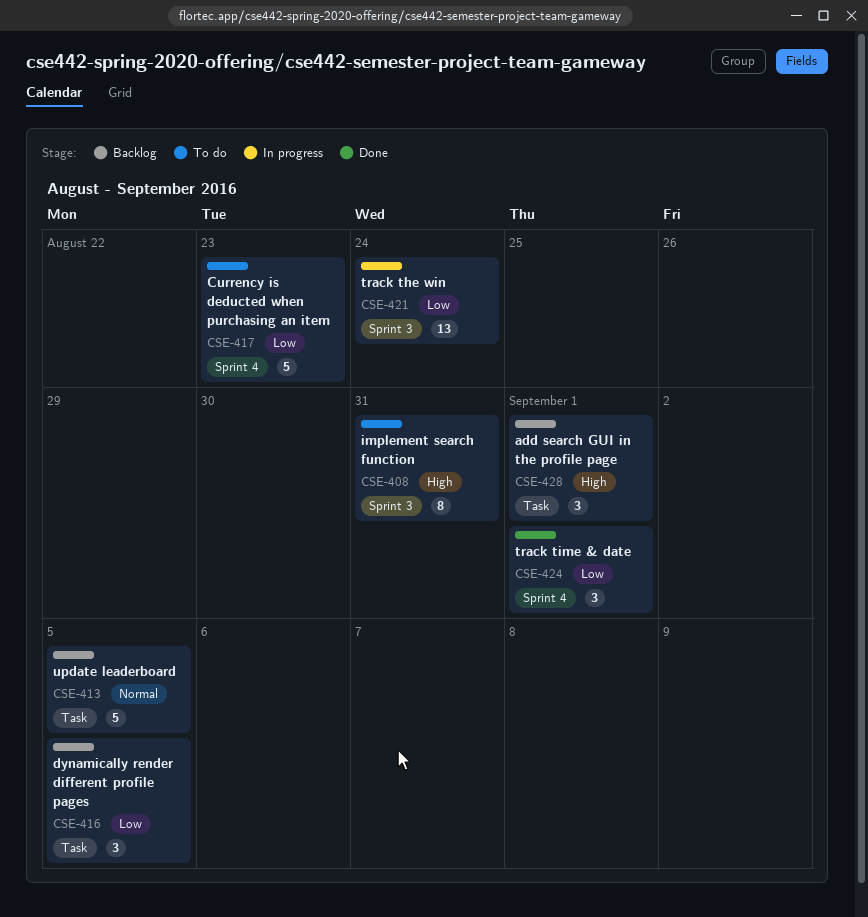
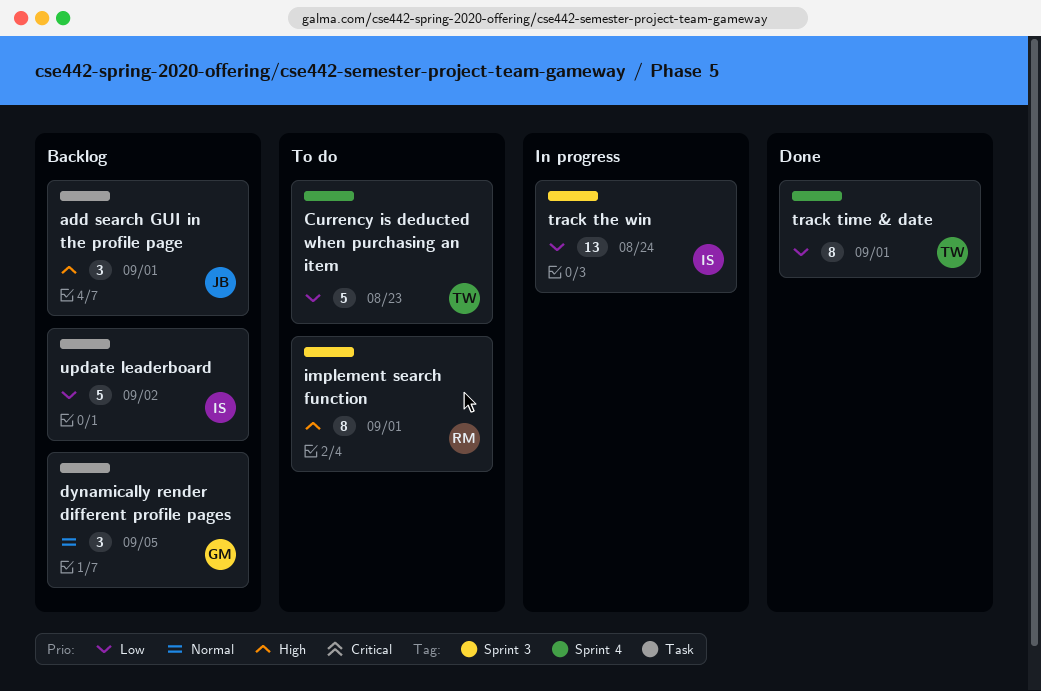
dynamically render different profile pages, priority: Low -> Normal
implement search function, due: Aug 31 -> Sep 1
track time & date, estimate: 3 -> 8
update leaderboard, priority: Normal -> Low
update leaderboard, due: Sep 5 -> Sep 2

